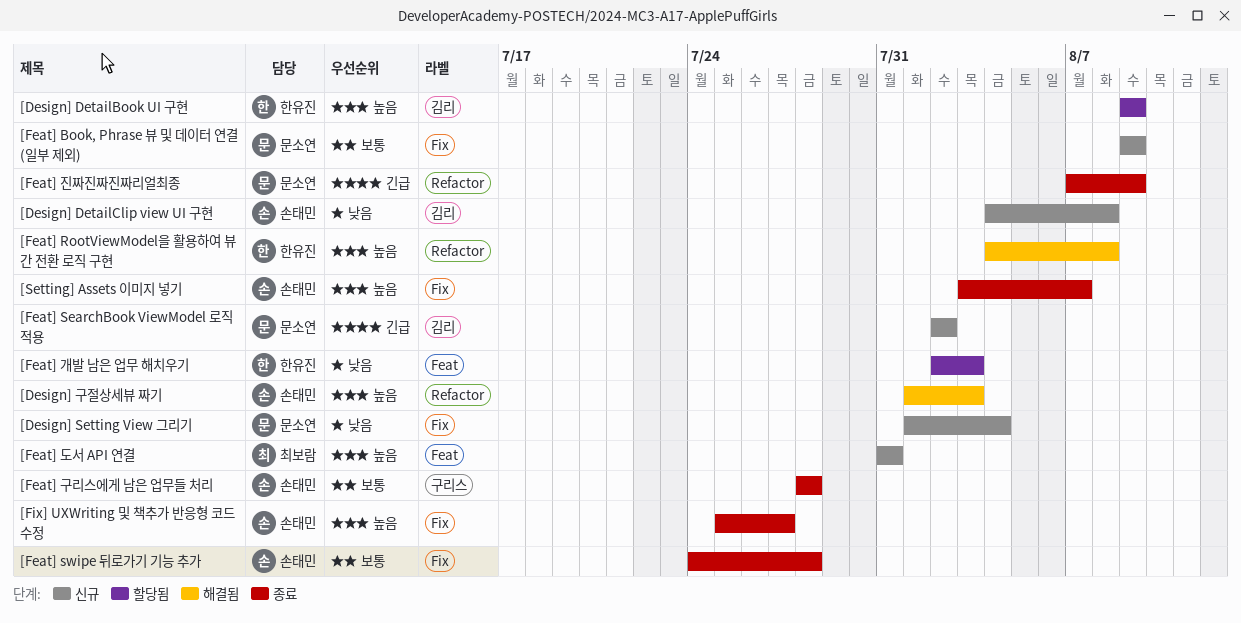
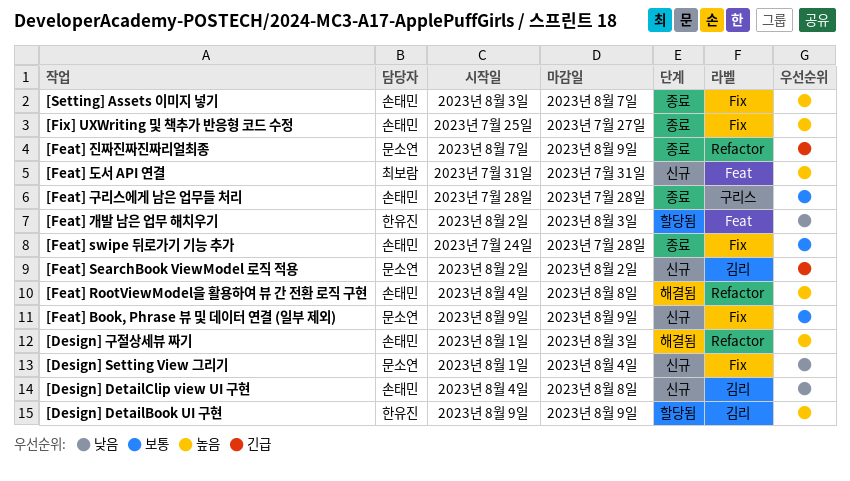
[Feat] RootViewModel을 활용하여 뷰 간 전환 로직 구현, owner: 한유진 -> 손태민

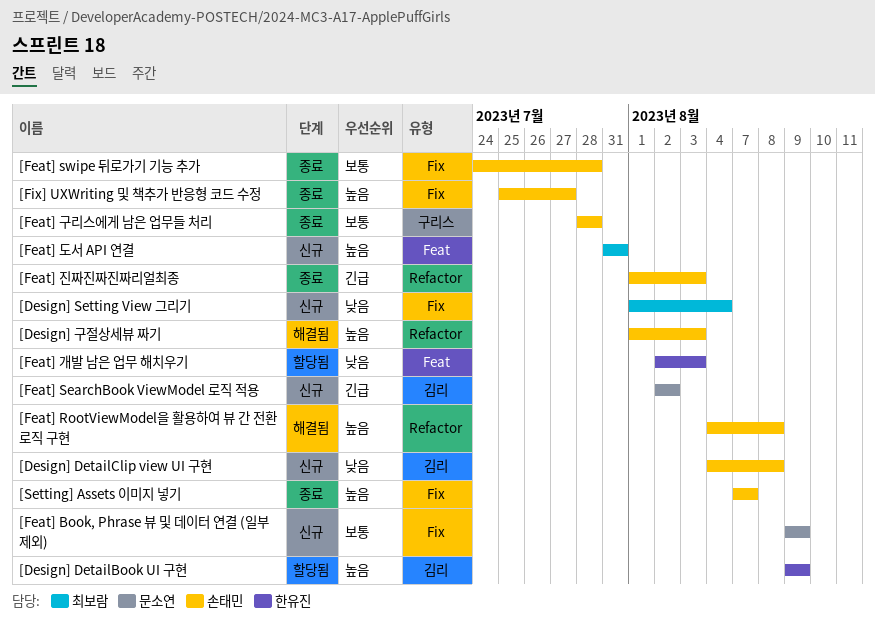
[Design] Setting View 그리기, owner: 문소연 -> 최보람
[Feat] 진짜진짜진짜리얼최종, owner: 문소연 -> 손태민
[Feat] 진짜진짜진짜리얼최종, start: Aug 7 -> Aug 1
[Feat] 진짜진짜진짜리얼최종, due: Aug 9 -> Aug 3
[Setting] Assets 이미지 넣기, start: Aug 3 -> Aug 7

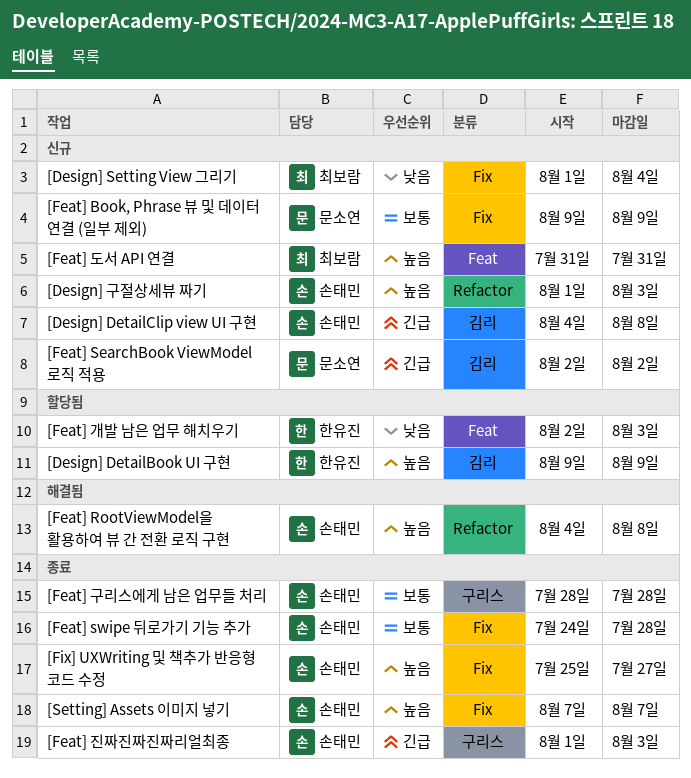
[Design] DetailClip view UI 구현, priority: 낮음 -> 긴급
[Design] 구절상세뷰 짜기, status: 해결됨 -> 신규
[Feat] 진짜진짜진짜리얼최종, label: Refactor -> 구리스

